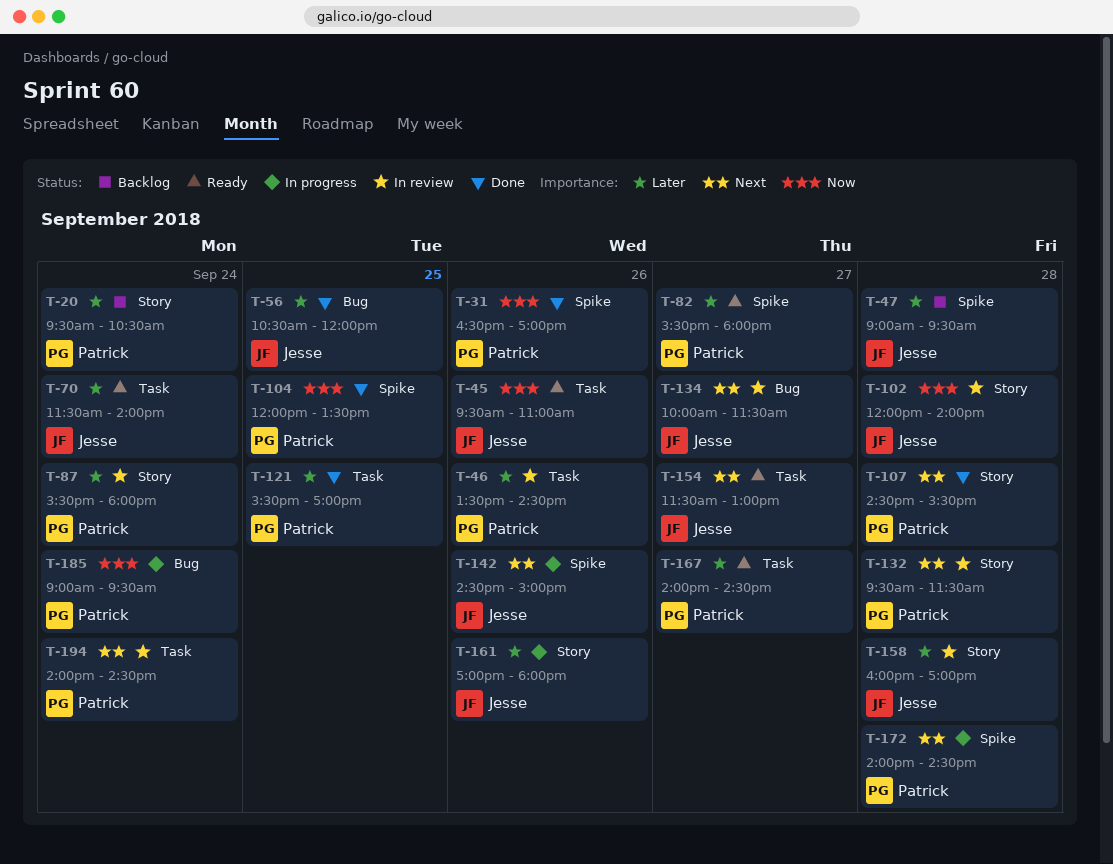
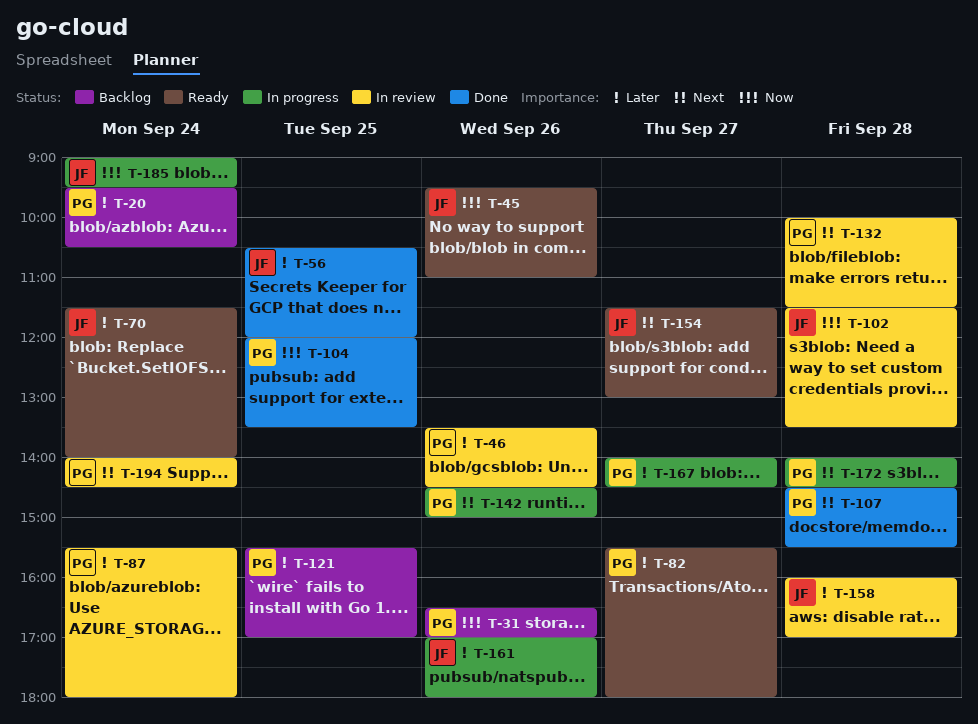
T-31, status: Done -> Backlog
T-47: present -> none
T-102, begins: 12:00 -> 11:30
T-102, ends: 14:00 -> 13:30
T-121, status: Done -> Backlog
T-132, begins: 09:30 -> 10:00
T-134: present -> none
T-142, owner: Jesse -> Patrick
T-167, status: Ready -> In progress
T-185, owner: Patrick -> Jesse

